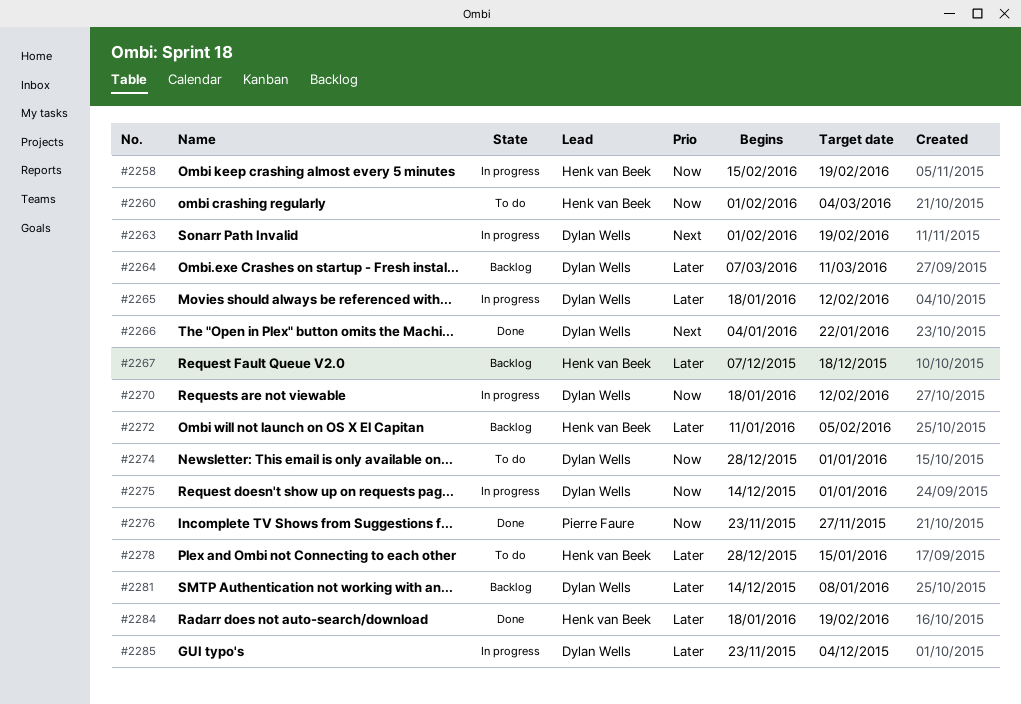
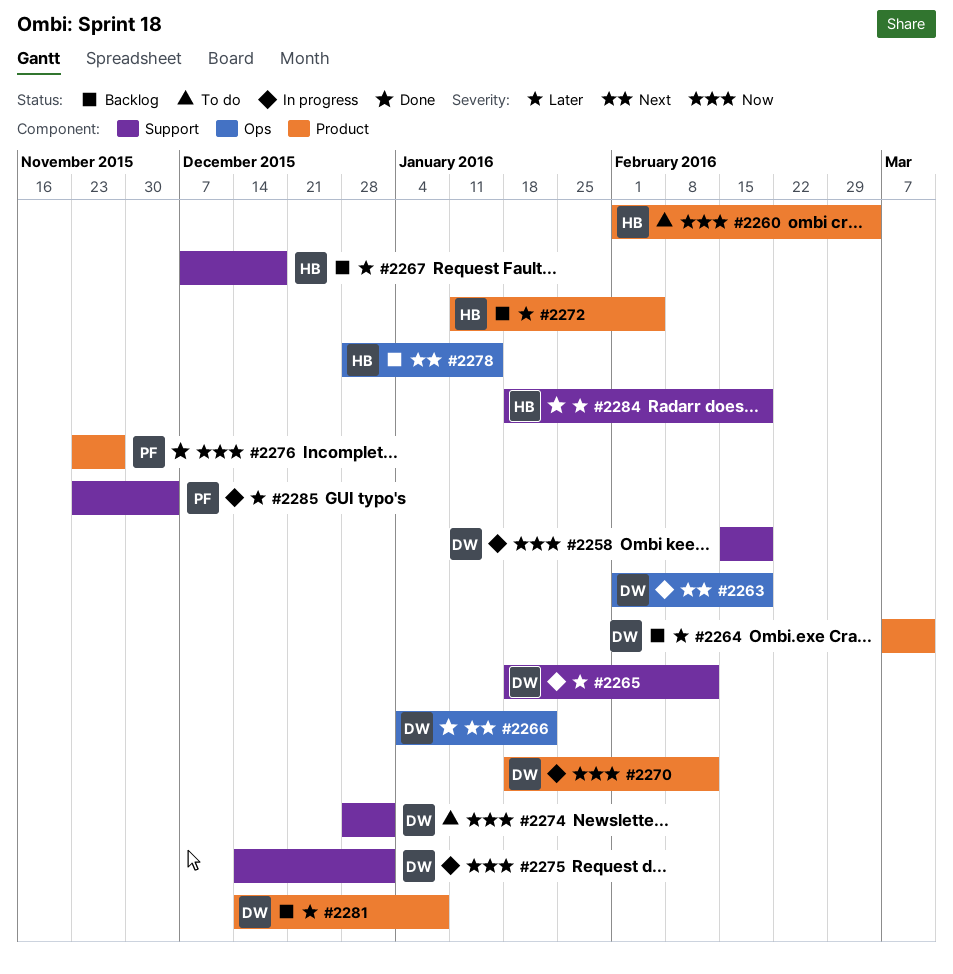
#2258, owner: Henk van Beek -> Dylan Wells
#2278, status: To do -> Backlog
#2278, priority: Later -> Next
#2285, owner: Dylan Wells -> Pierre Faure

